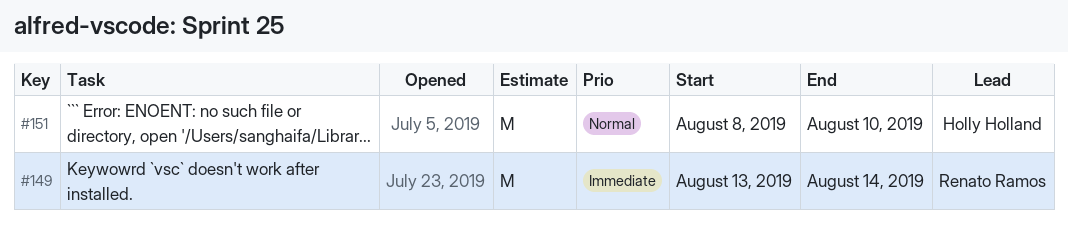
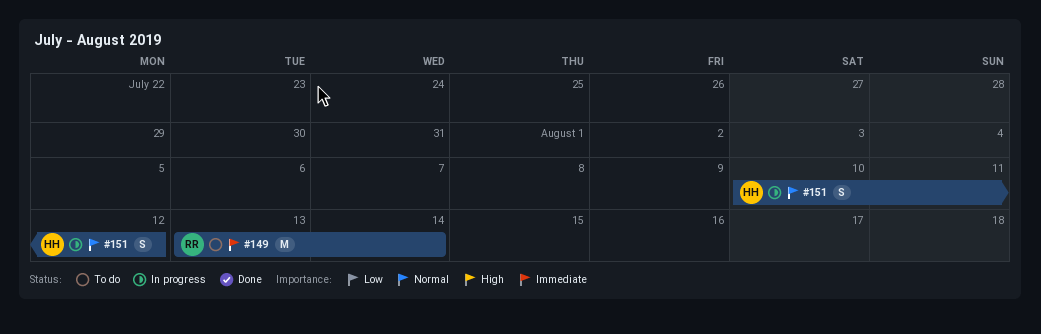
#151, estimate: M -> S
#151, start: Aug 8 -> Aug 10
#151, due: Aug 10 -> Aug 12

